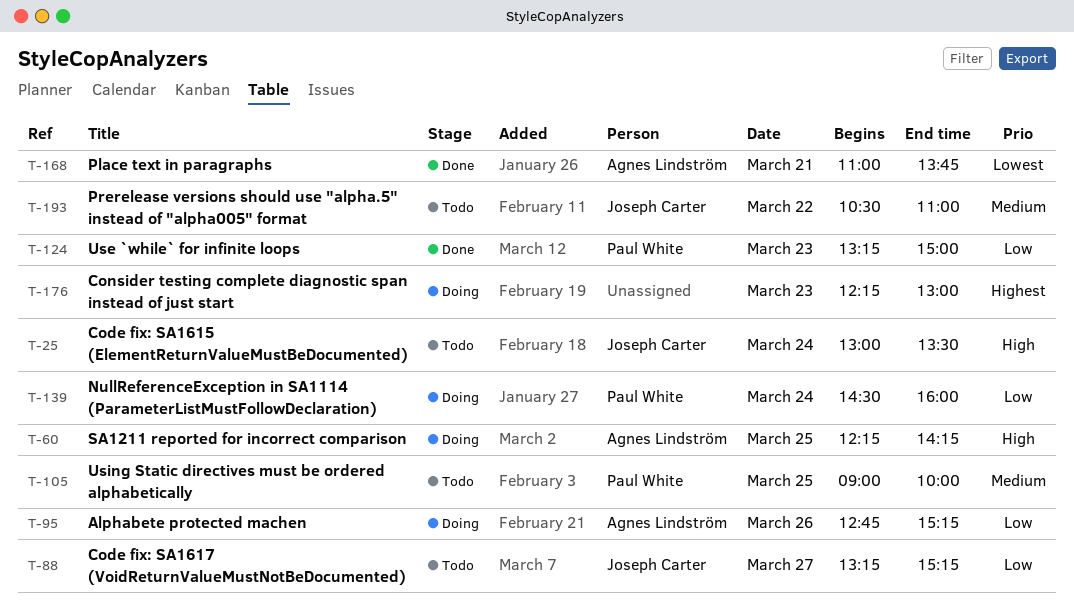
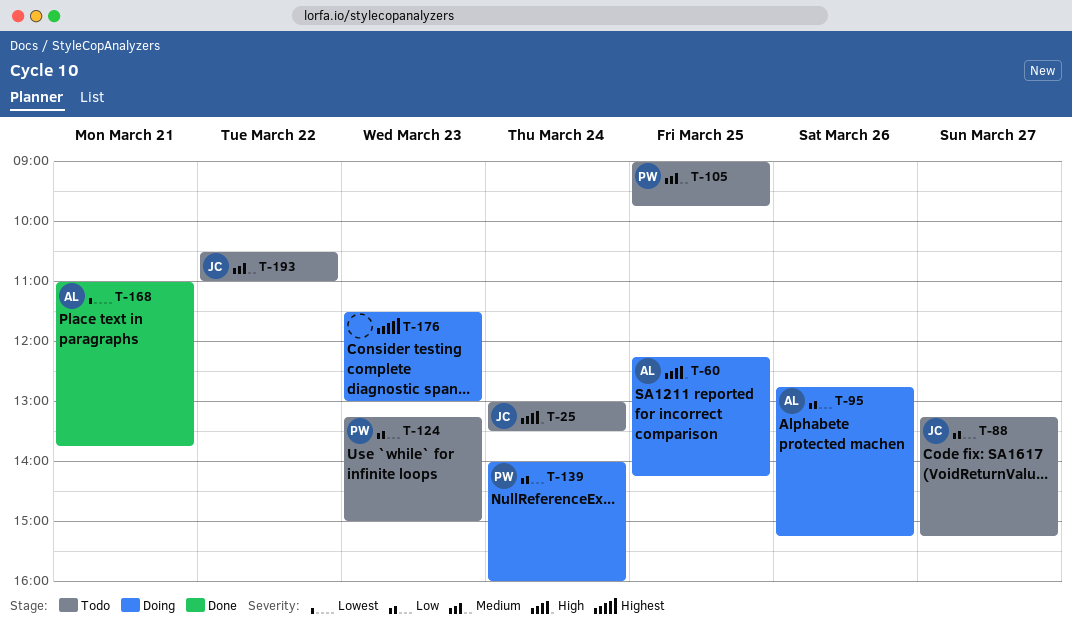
T-105, ends: 10:00 -> 09:45
T-124, status: Done -> Todo
T-139, begins: 14:30 -> 14:00
T-176, begins: 12:15 -> 11:30

